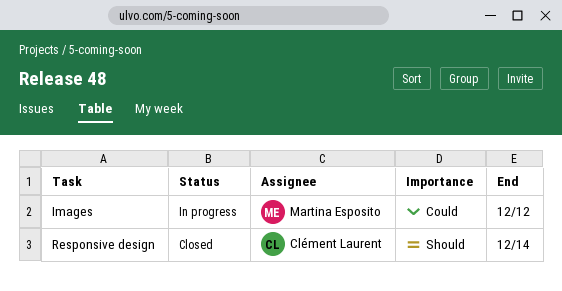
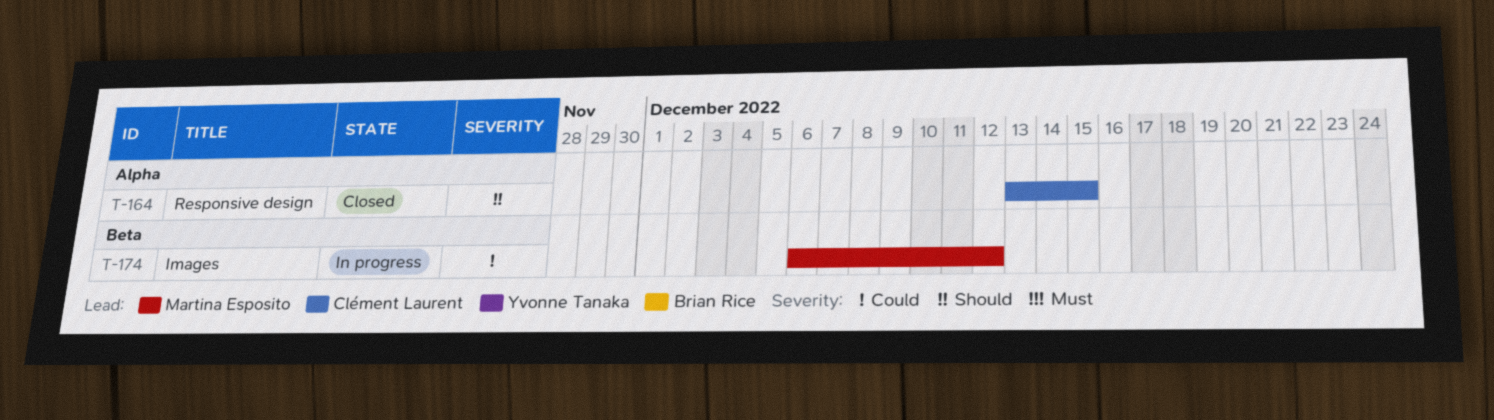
Responsive design, due: Dec 14 -> Dec 15

